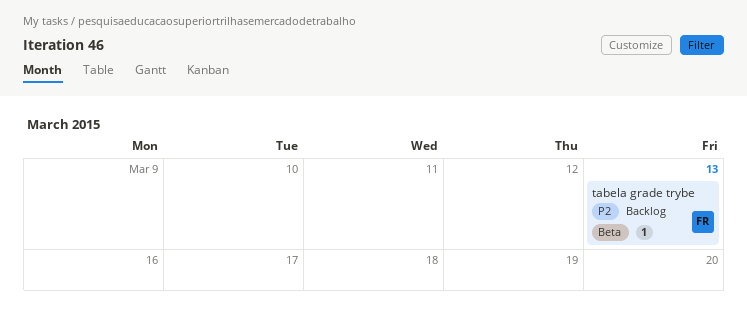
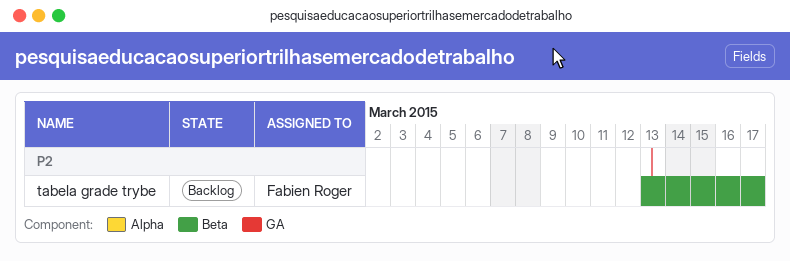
tabela grade trybe, due: Mar 13 -> Mar 17

